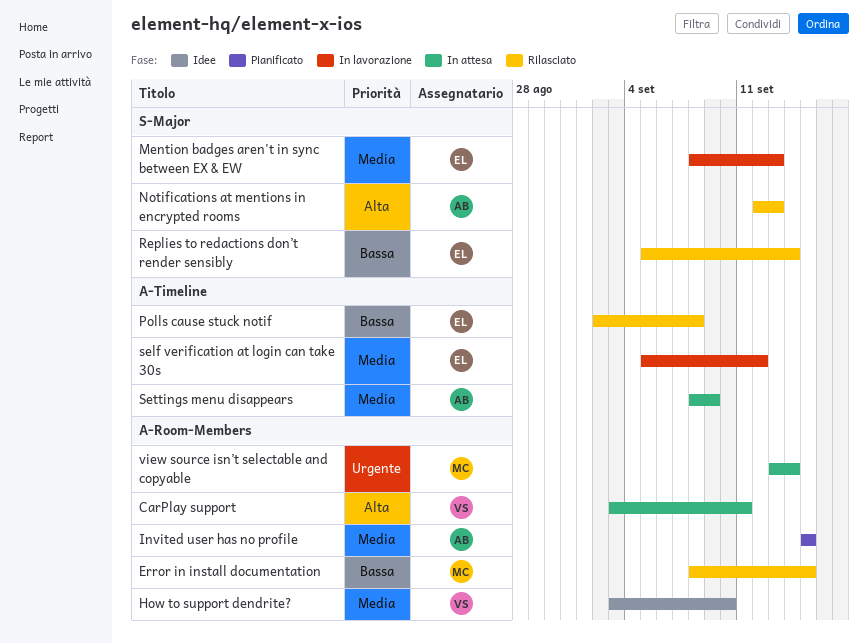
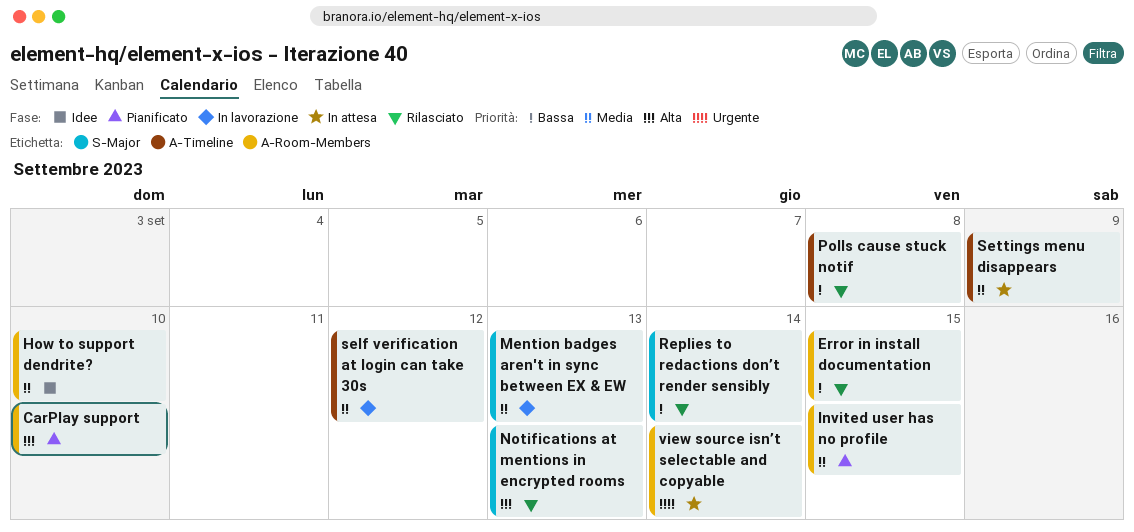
CarPlay support, status: In attesa -> Pianificato
CarPlay support, due: Sep 11 -> Sep 10

